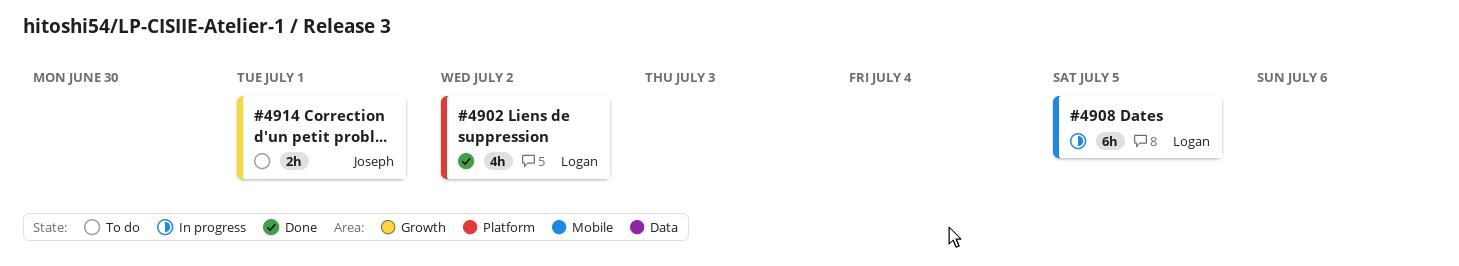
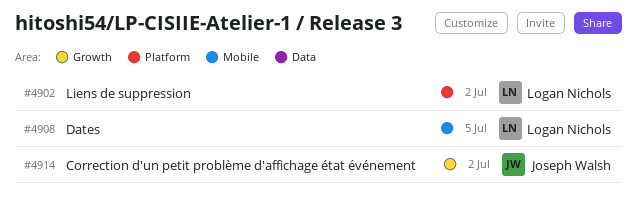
#4914, due: Jul 1 -> Jul 2

